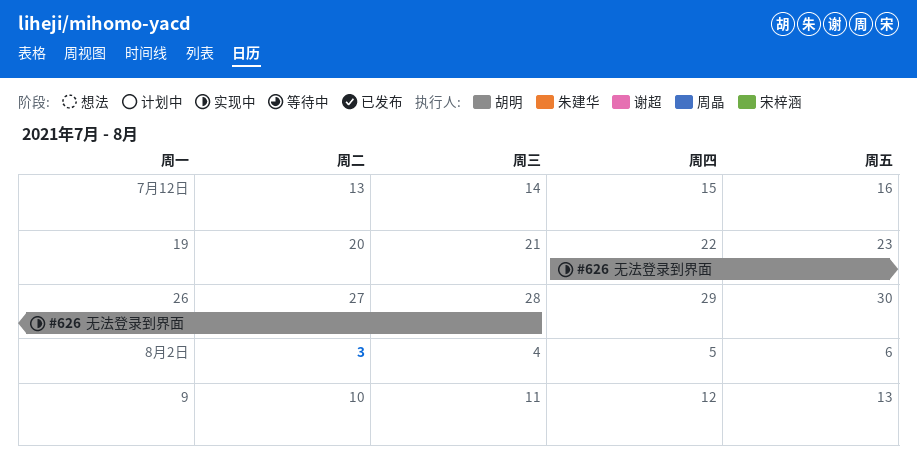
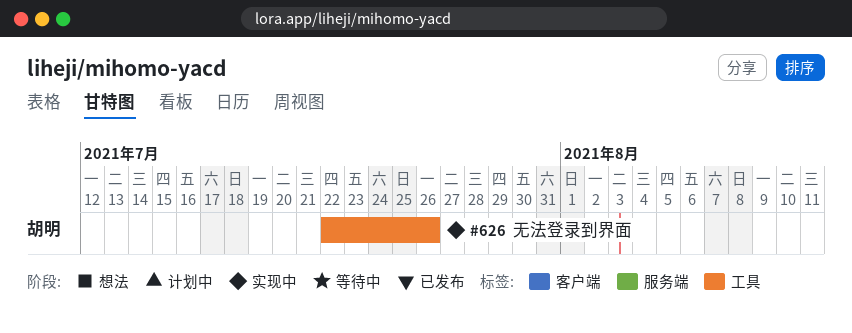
#626, due: Jul 28 -> Jul 26

